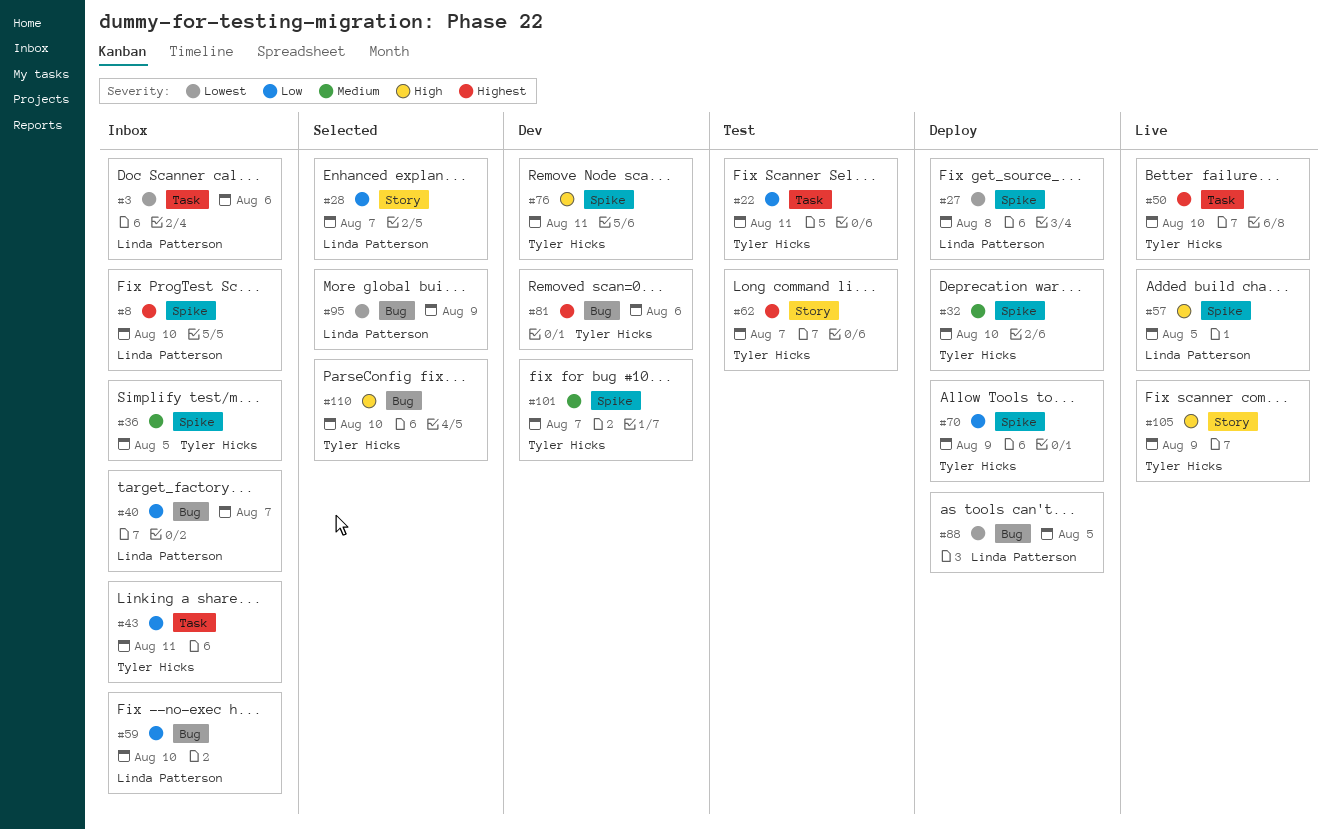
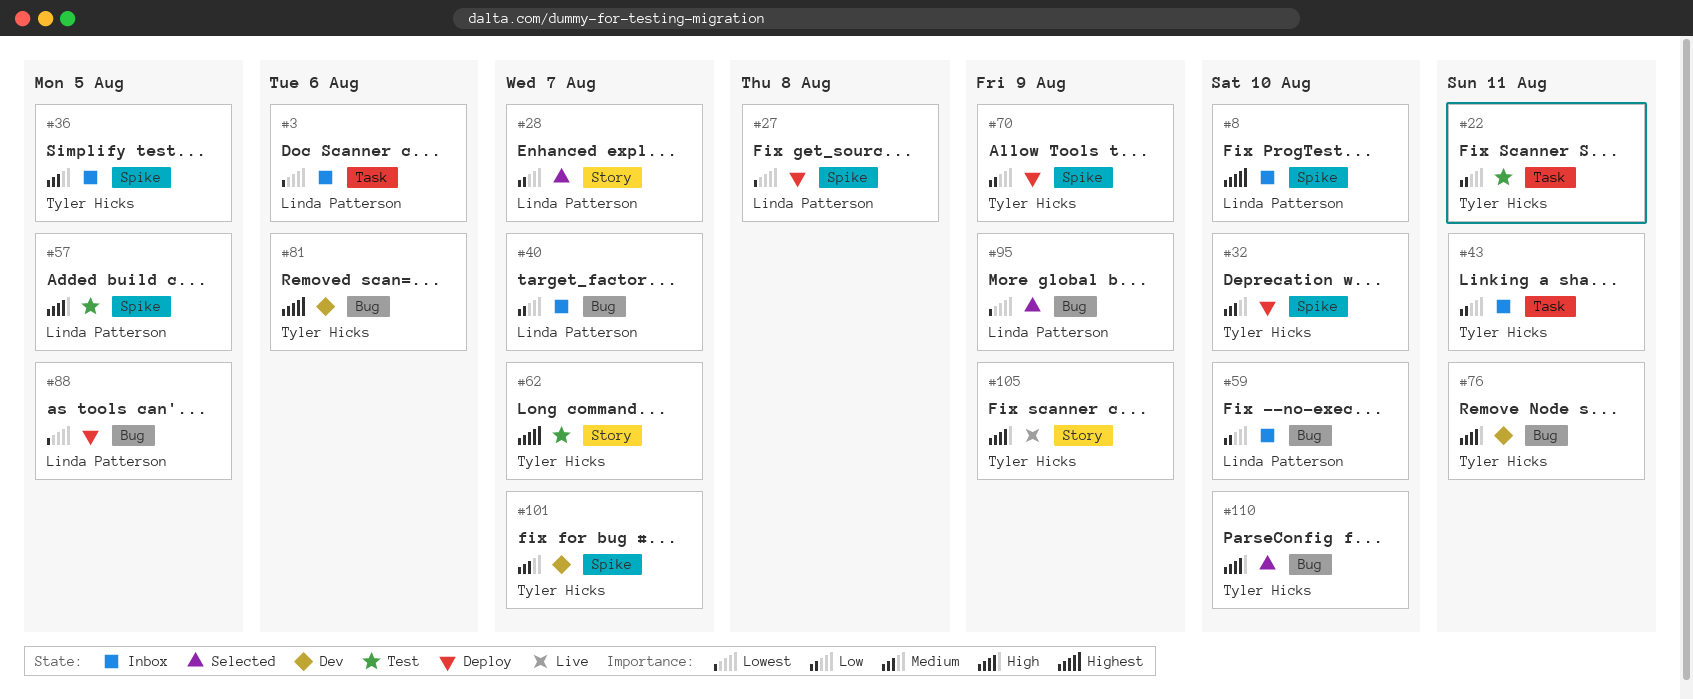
#50: present -> none
#57, status: Live -> Test
#76, label: Spike -> Bug

